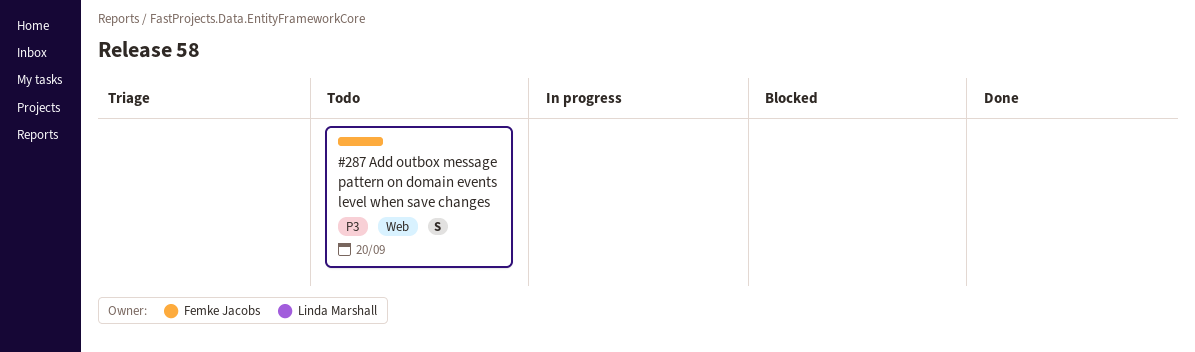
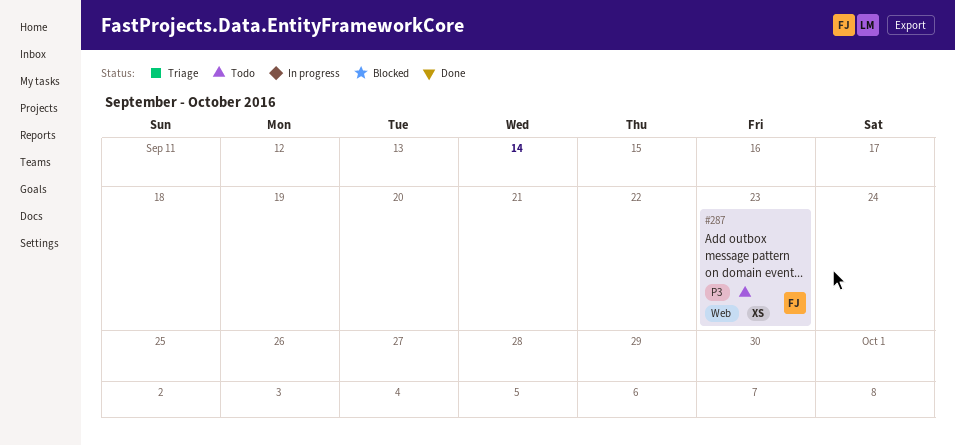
#287, estimate: S -> XS
#287, due: Sep 20 -> Sep 23

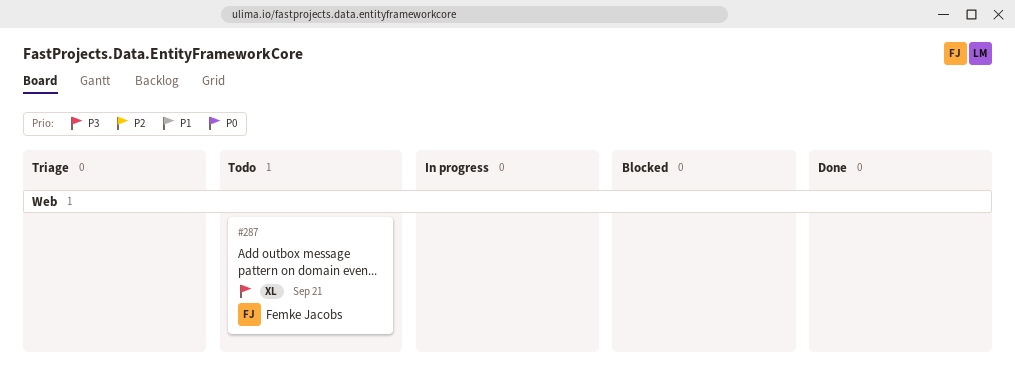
#287, estimate: XS -> XL
#287, due: Sep 23 -> Sep 21

